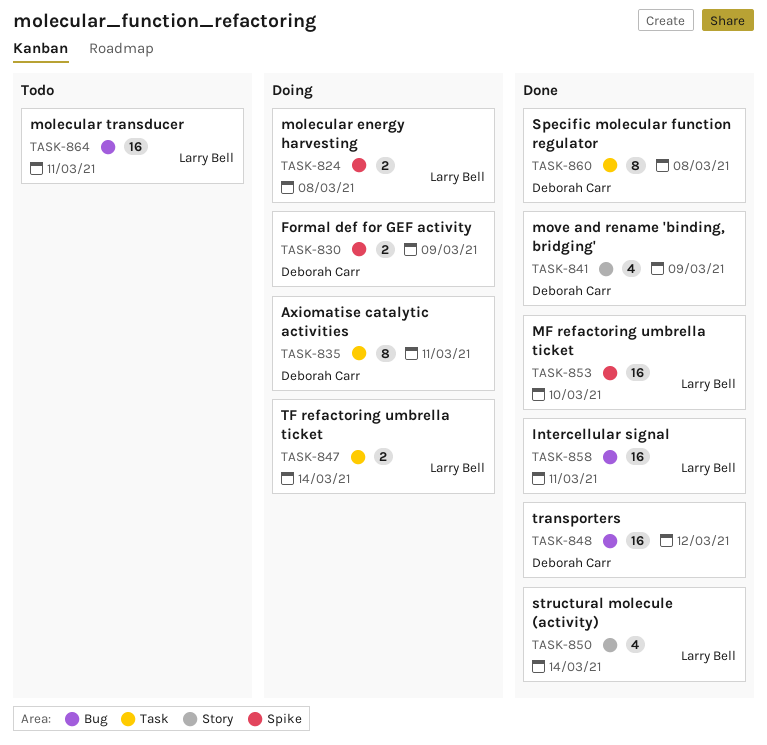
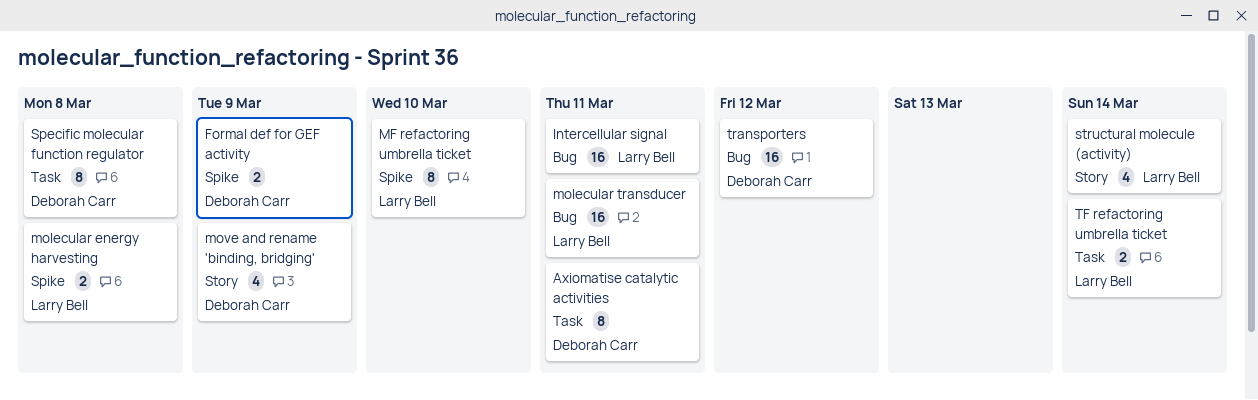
MF refactoring umbrella ticket, estimate: 16 -> 8

